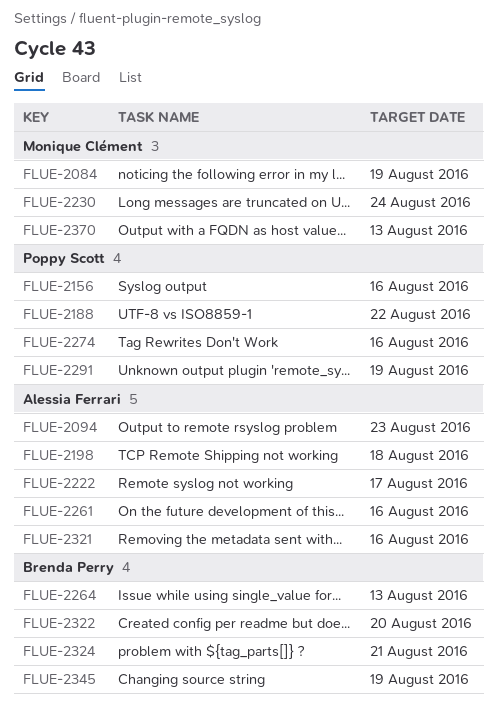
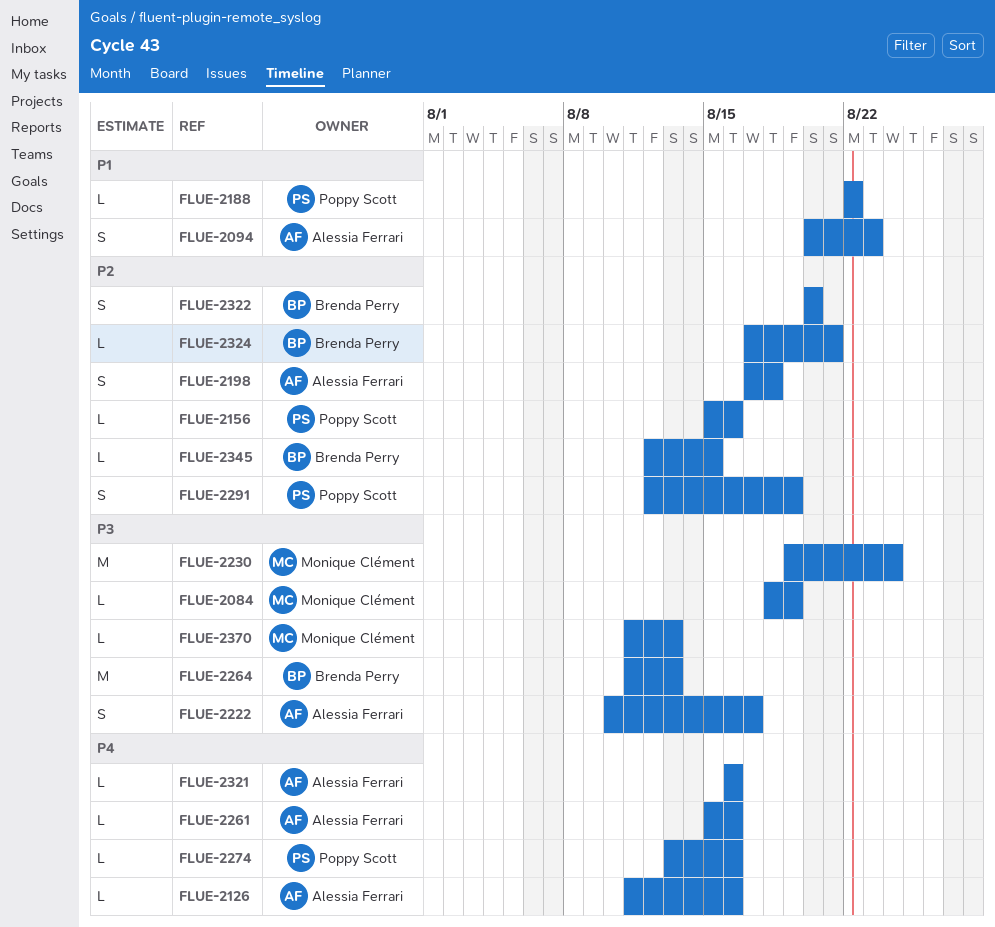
FLUE-2126: none -> present
FLUE-2345, due: Aug 19 -> Aug 15

